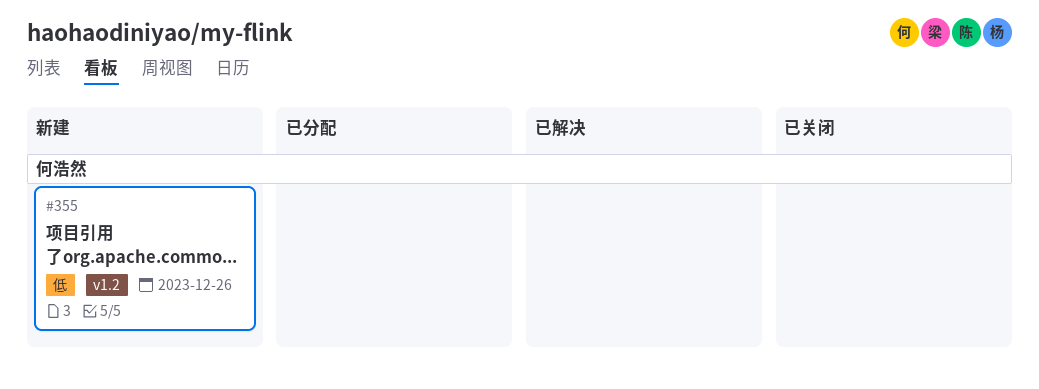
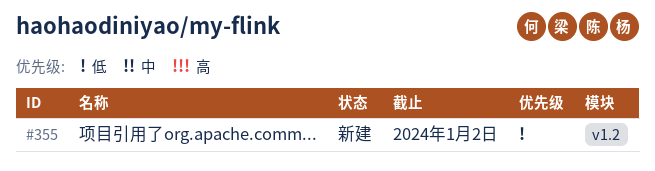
#355, due: Dec 26 -> Jan 2

